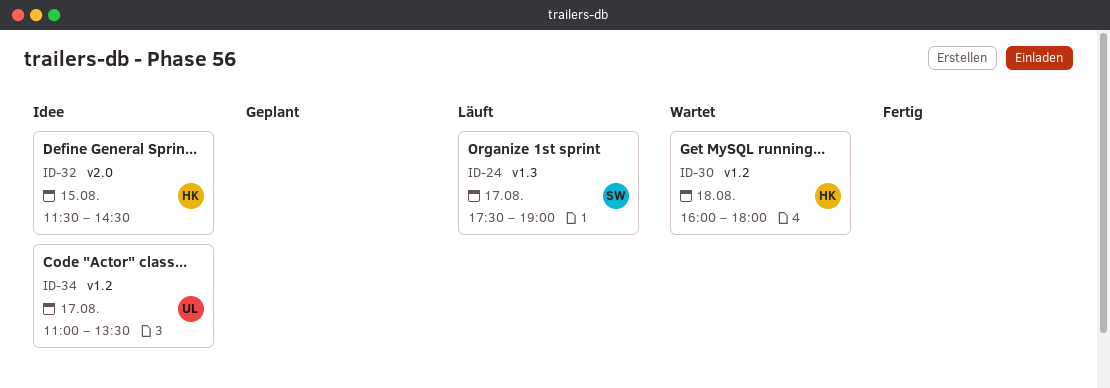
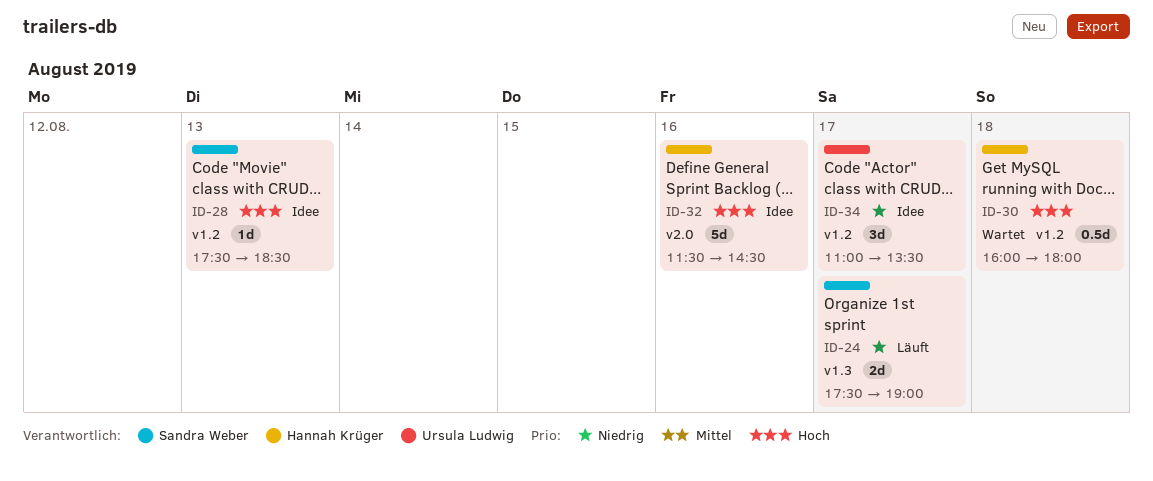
ID-28: none -> present
ID-32, day: Aug 15 -> Aug 16

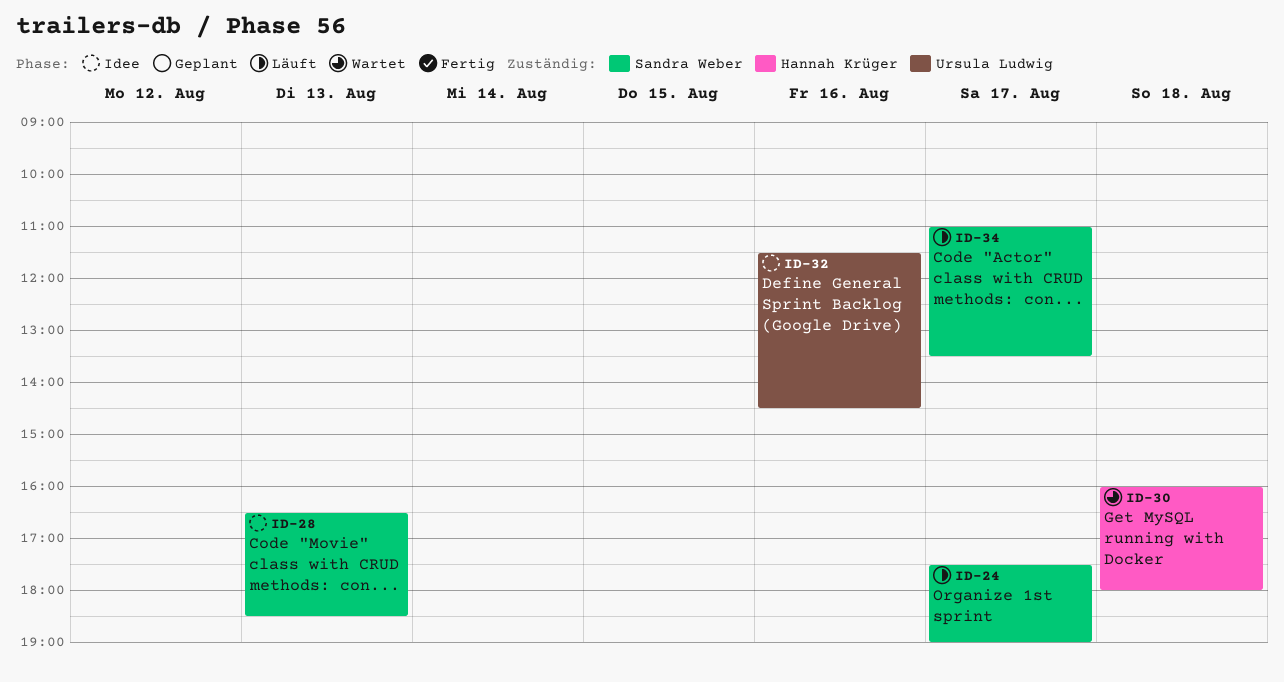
ID-28, begins: 17:30 -> 16:30
ID-32, owner: Hannah Krüger -> Ursula Ludwig
ID-34, status: Idee -> Läuft
ID-34, owner: Ursula Ludwig -> Sandra Weber

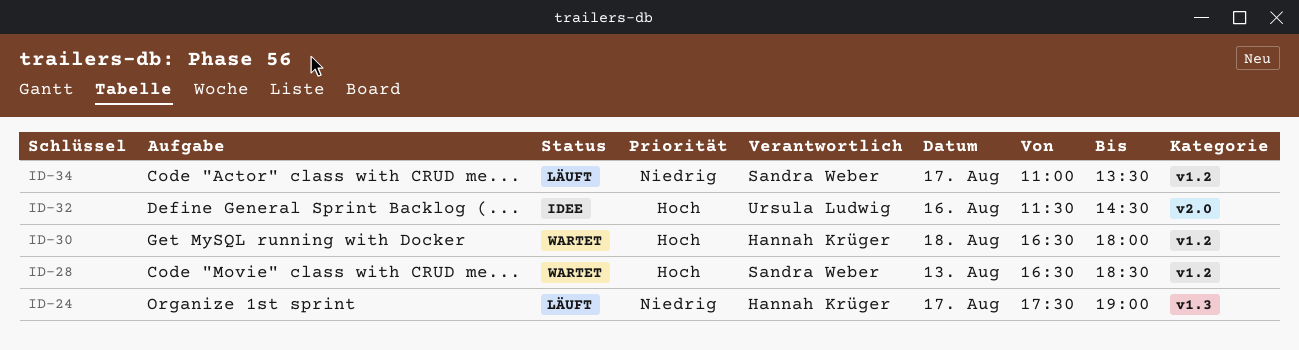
ID-24, owner: Sandra Weber -> Hannah Krüger
ID-28, status: Idee -> Wartet
ID-30, begins: 16:00 -> 16:30

